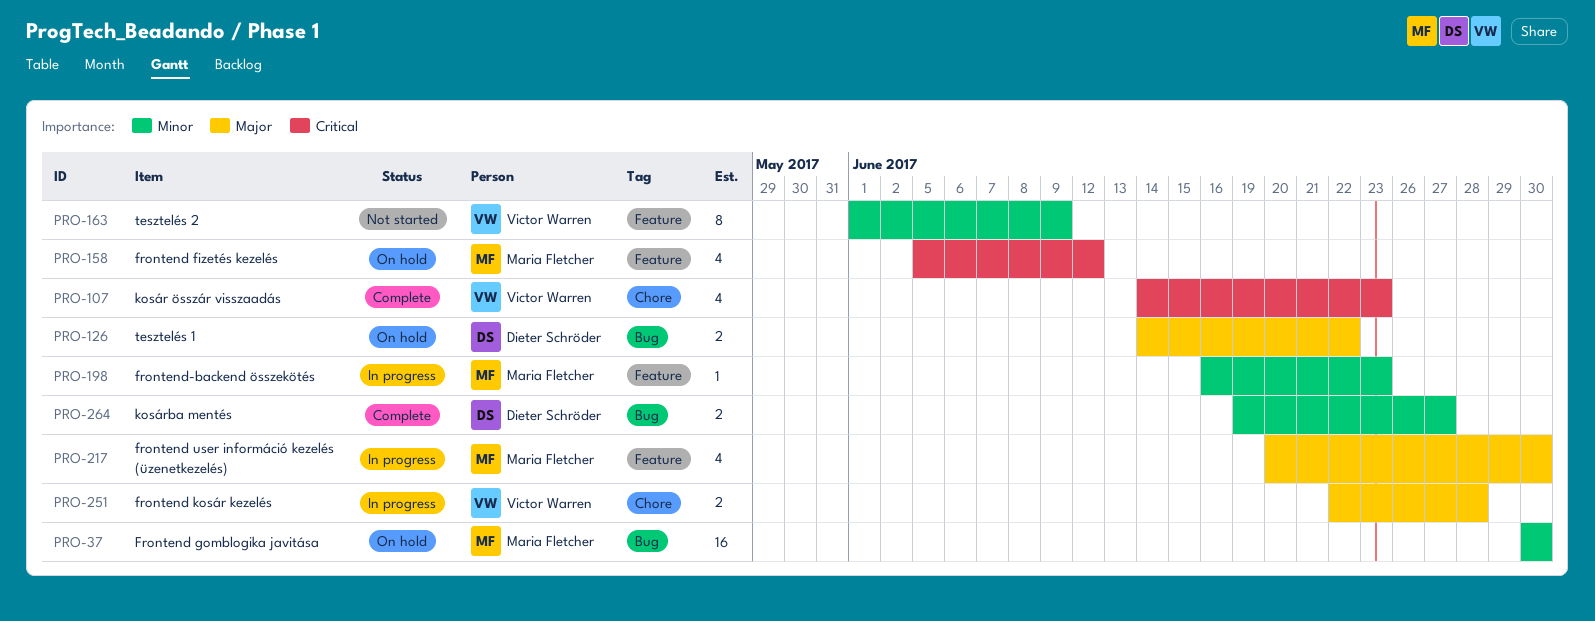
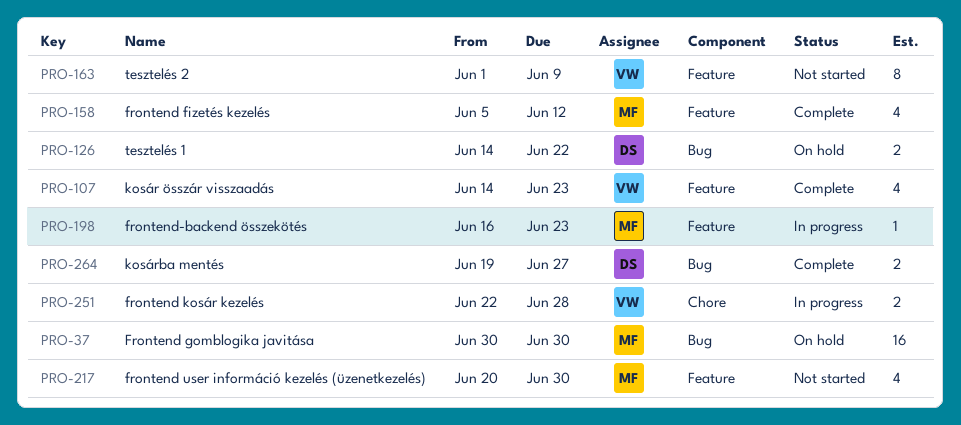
PRO-107, label: Chore -> Feature
PRO-158, status: On hold -> Complete
PRO-217, status: In progress -> Not started

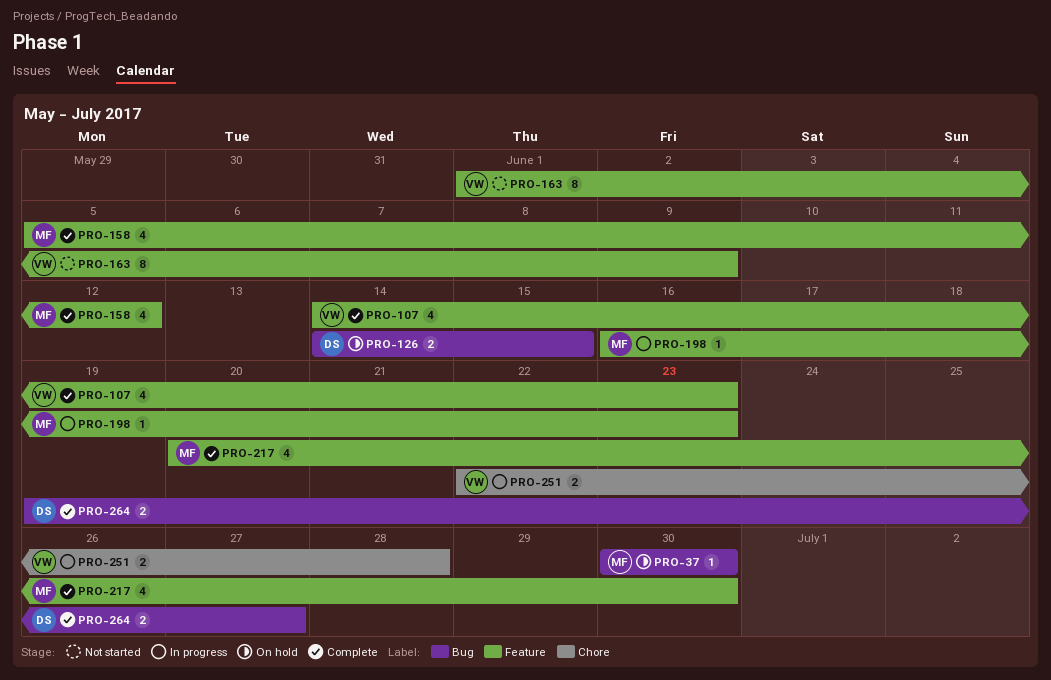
PRO-37, estimate: 16 -> 1
PRO-126, due: Jun 22 -> Jun 15
PRO-217, status: Not started -> Complete

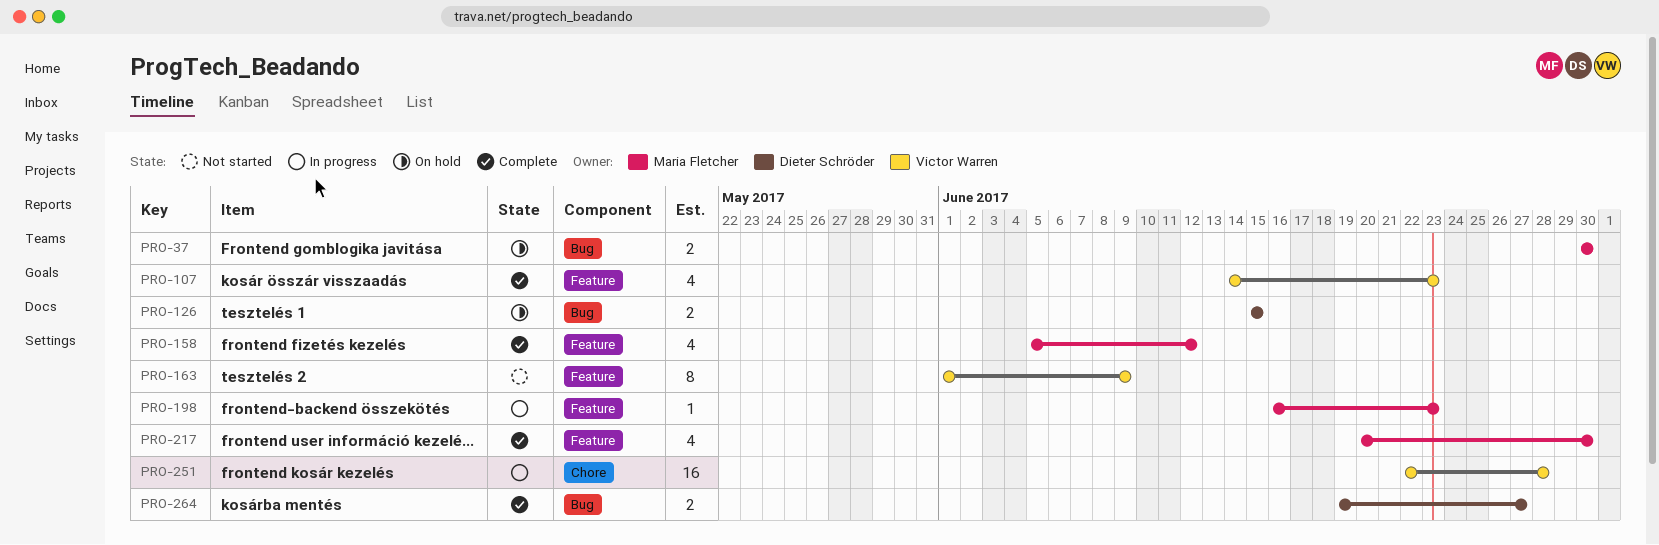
PRO-37, estimate: 1 -> 2
PRO-126, start: Jun 14 -> Jun 15
PRO-251, estimate: 2 -> 16

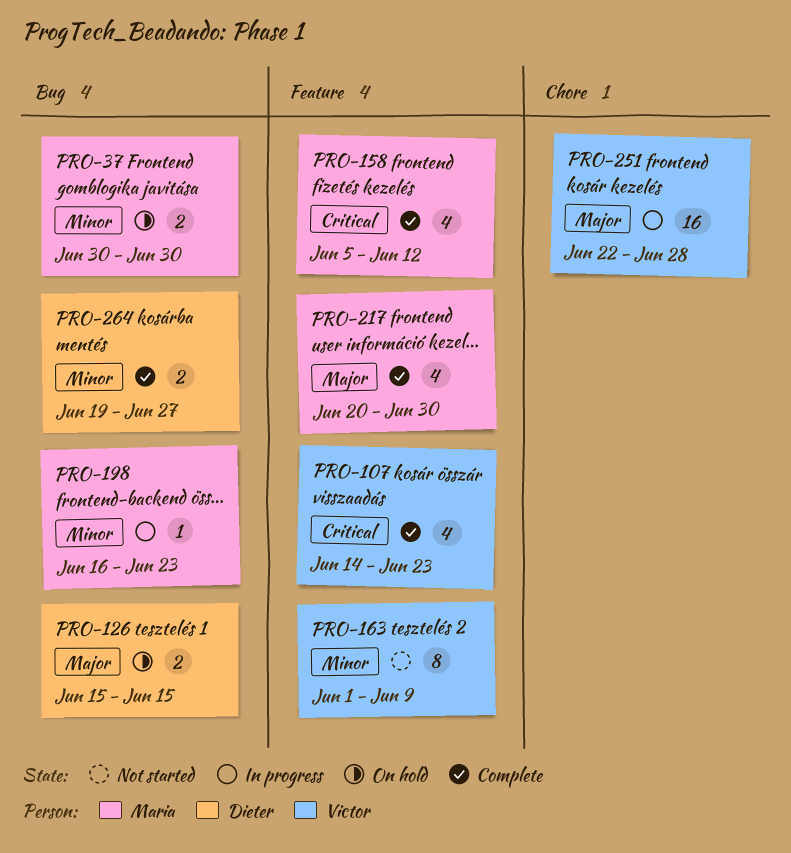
PRO-198, label: Feature -> Bug

